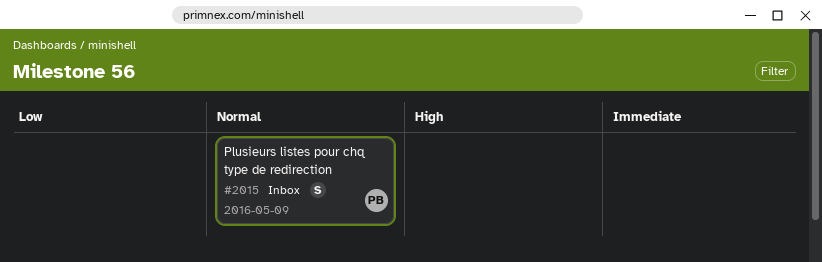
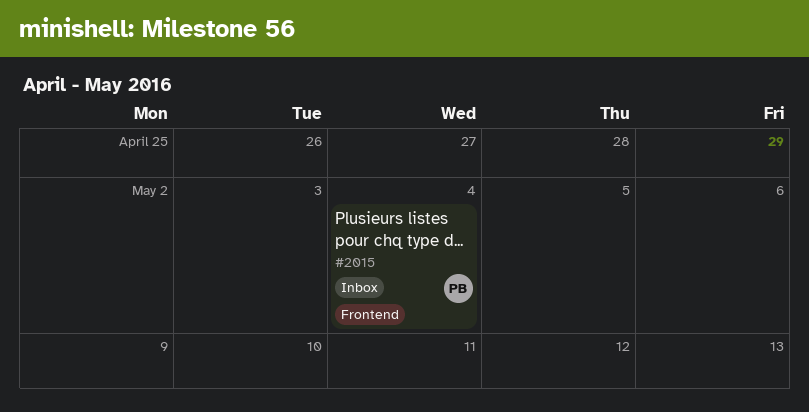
#2015, due: May 9 -> May 4

